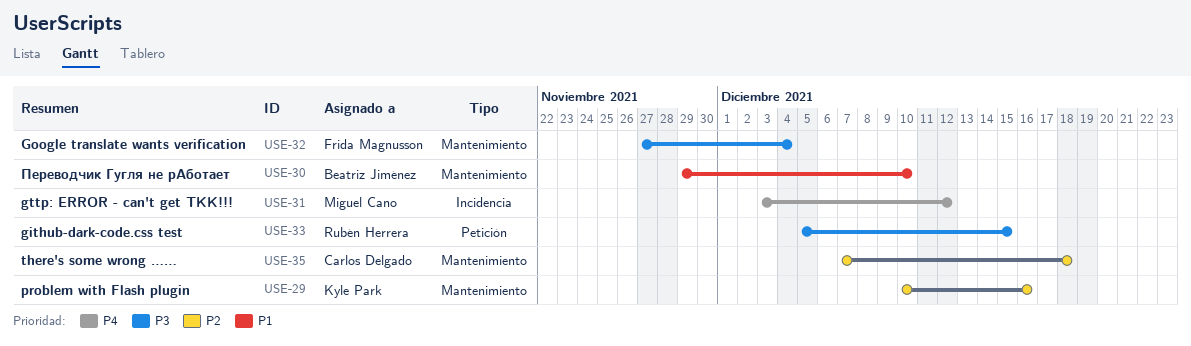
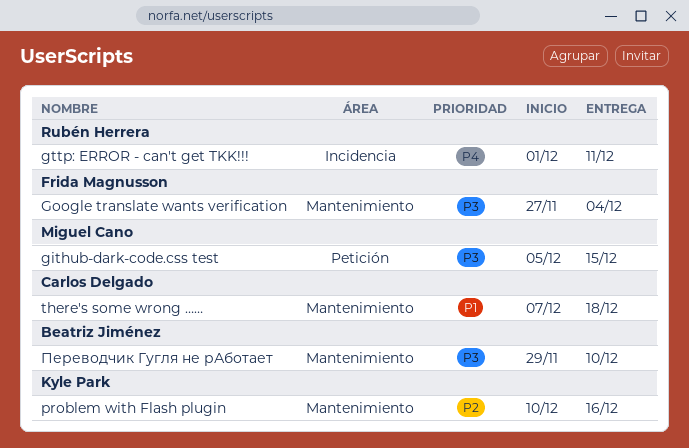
github-dark-code.css test, owner: Rubén Herrera -> Miguel Cano
gttp: ERROR - can't get TKK!!!, owner: Miguel Cano -> Rubén Herrera
gttp: ERROR - can't get TKK!!!, start: Dec 3 -> Dec 1
gttp: ERROR - can't get TKK!!!, due: Dec 12 -> Dec 11
there's some wrong ……, priority: P2 -> P1
Переводчик Гугля не рАботает, priority: P1 -> P3

